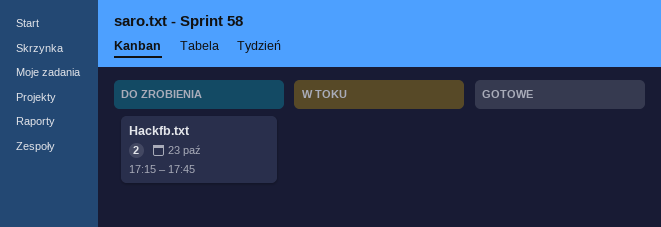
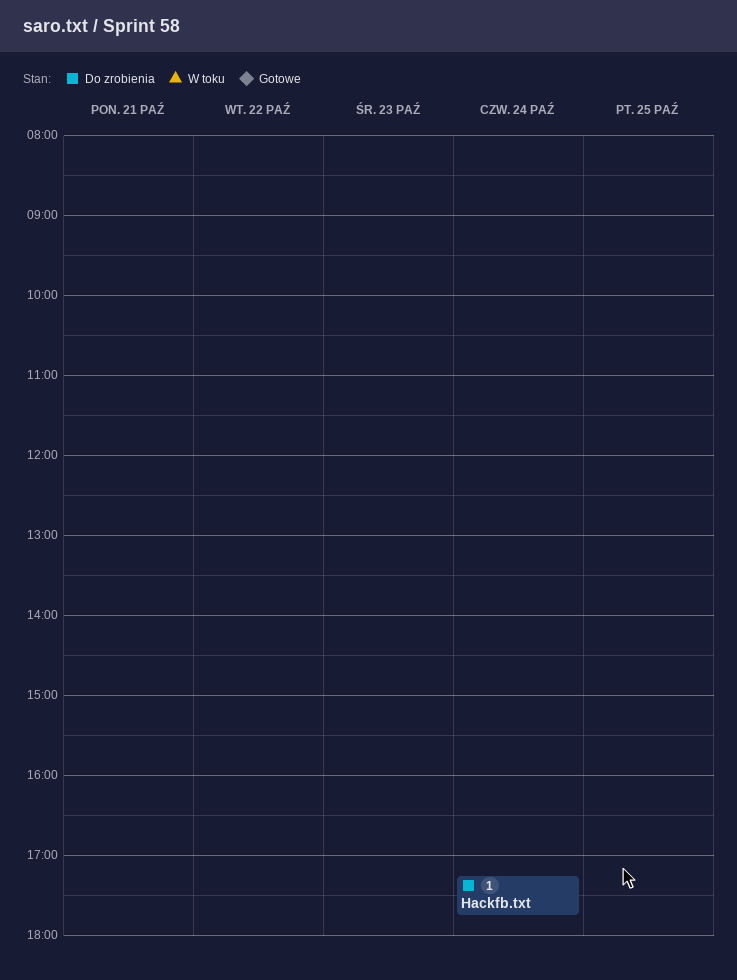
Hackfb.txt, estimate: 2 -> 1
Hackfb.txt, day: Oct 23 -> Oct 24

